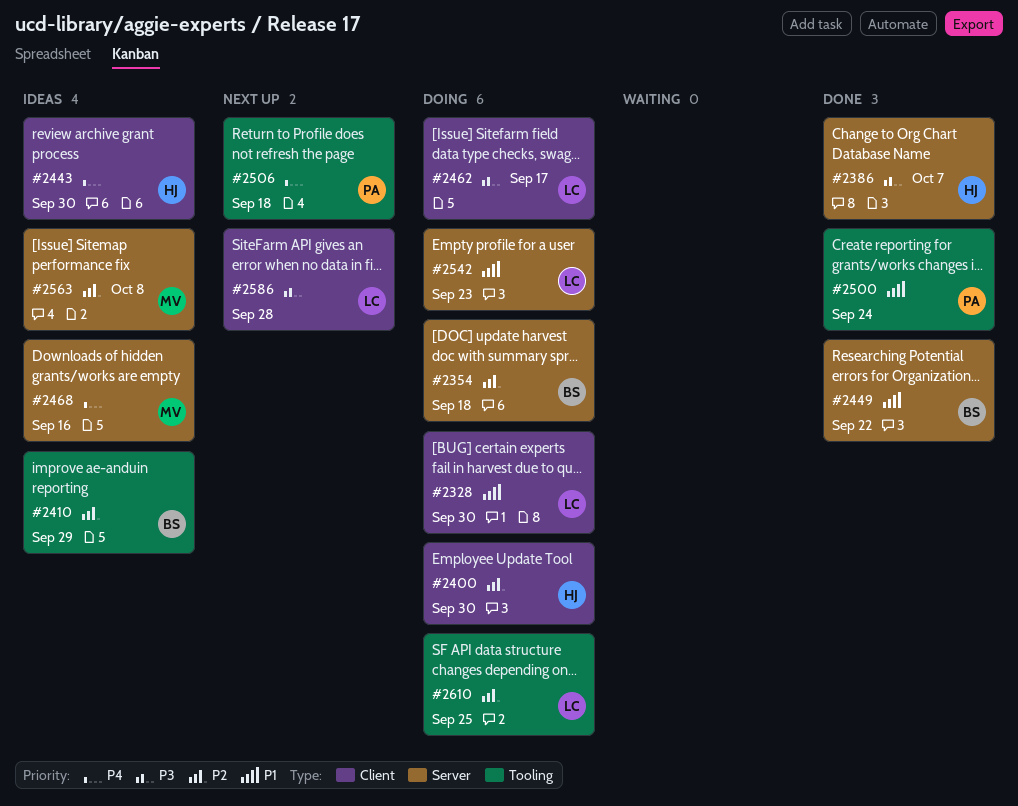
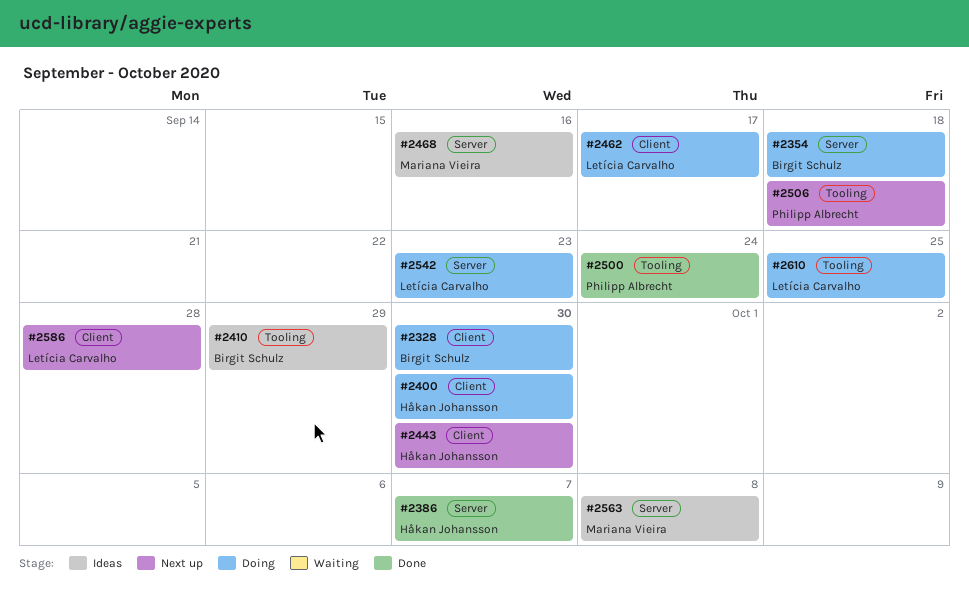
#2328, owner: Letícia Carvalho -> Birgit Schulz
#2443, status: Ideas -> Next up
#2449: present -> none

